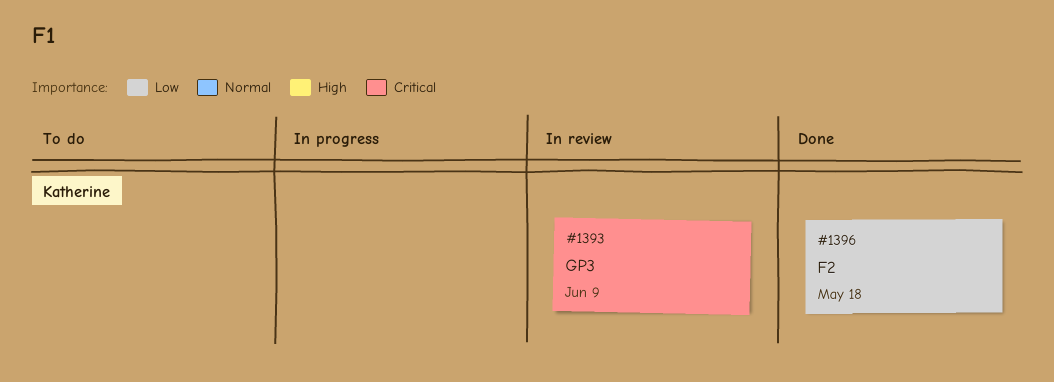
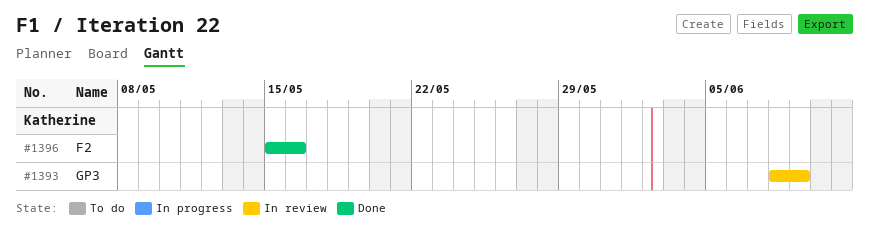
#1396, due: May 18 -> May 16

